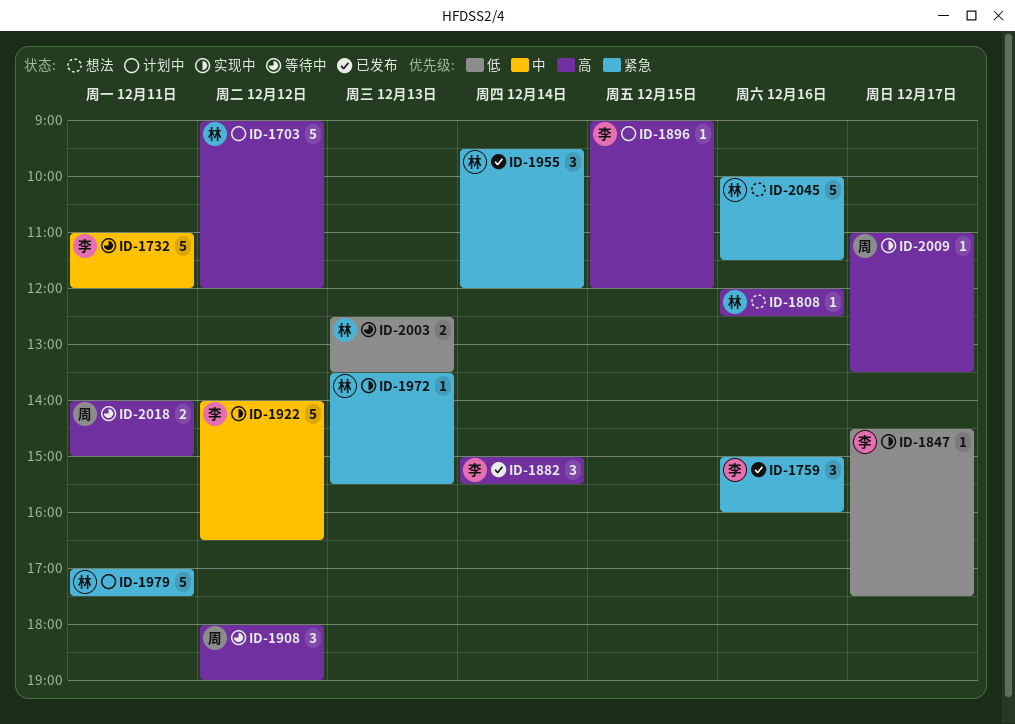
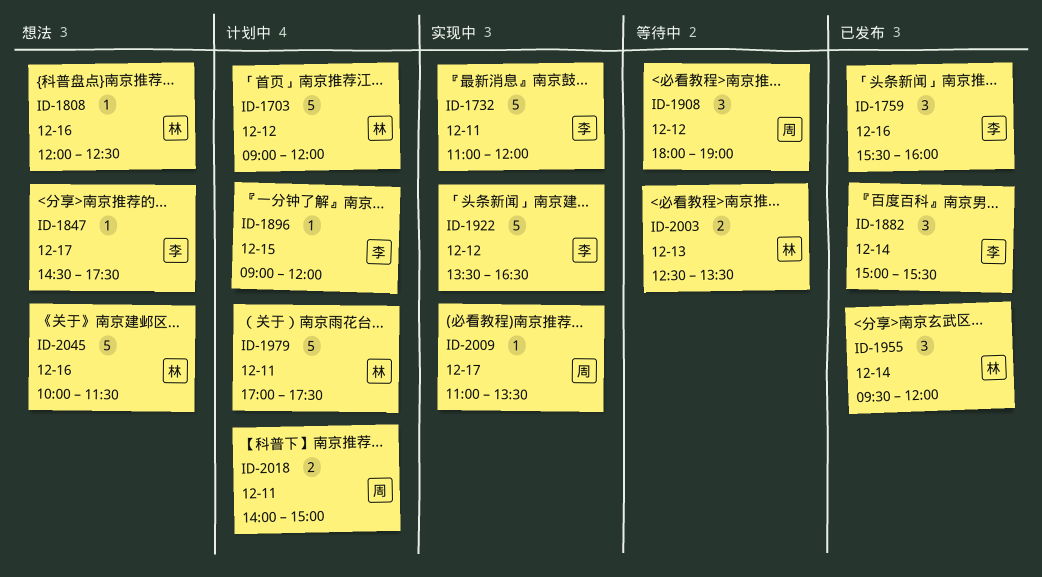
ID-1732, status: 等待中 -> 实现中
ID-1759, begins: 15:00 -> 15:30
ID-1847, status: 实现中 -> 想法
ID-1922, begins: 14:00 -> 13:30
ID-1972: present -> none
ID-2018, status: 等待中 -> 计划中

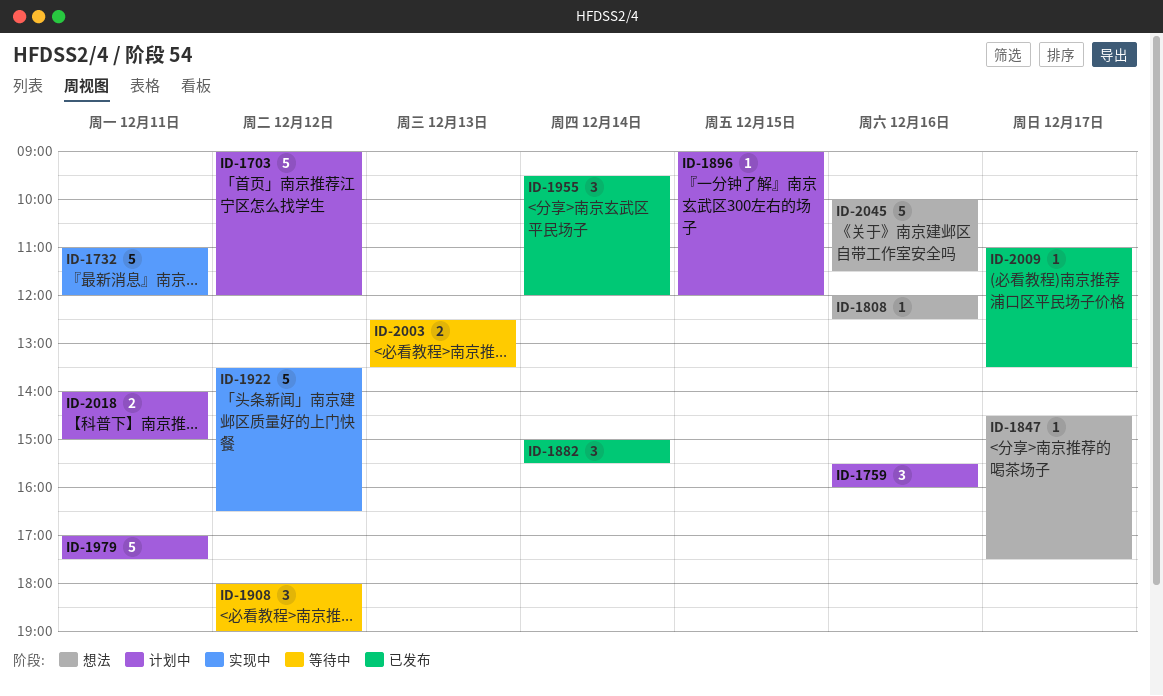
ID-1759, status: 已发布 -> 计划中
ID-2009, status: 实现中 -> 已发布

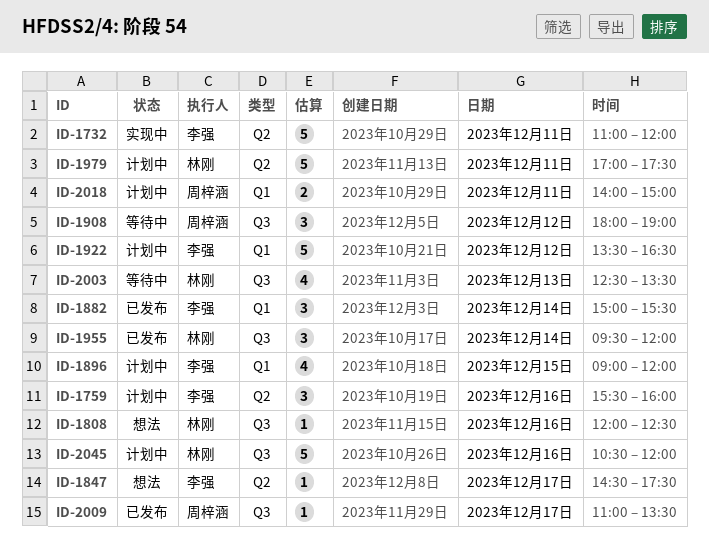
ID-1703: present -> none
ID-1896, estimate: 1 -> 4
ID-1922, status: 实现中 -> 计划中
ID-2003, estimate: 2 -> 4
ID-2045, status: 想法 -> 计划中
ID-2045, begins: 10:00 -> 10:30
ID-2045, ends: 11:30 -> 12:00

